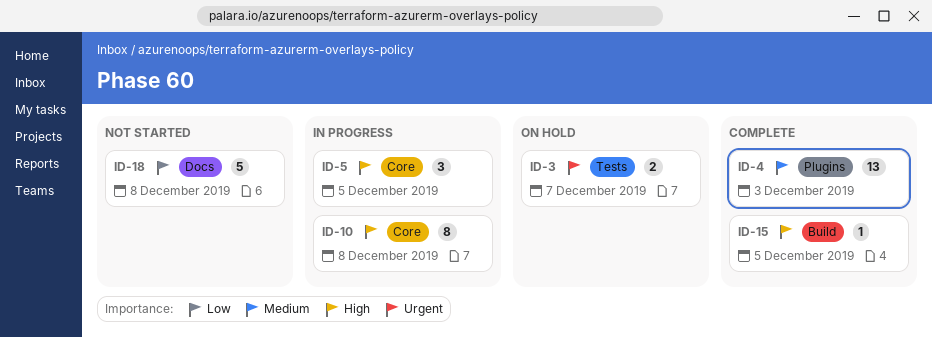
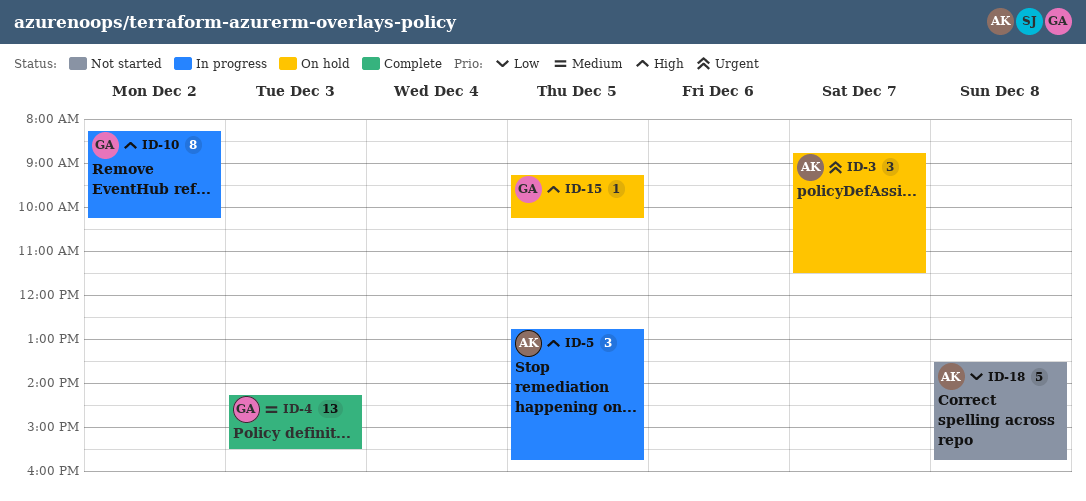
ID-3, estimate: 2 -> 3
ID-10, day: Dec 8 -> Dec 2
ID-15, status: Complete -> On hold

